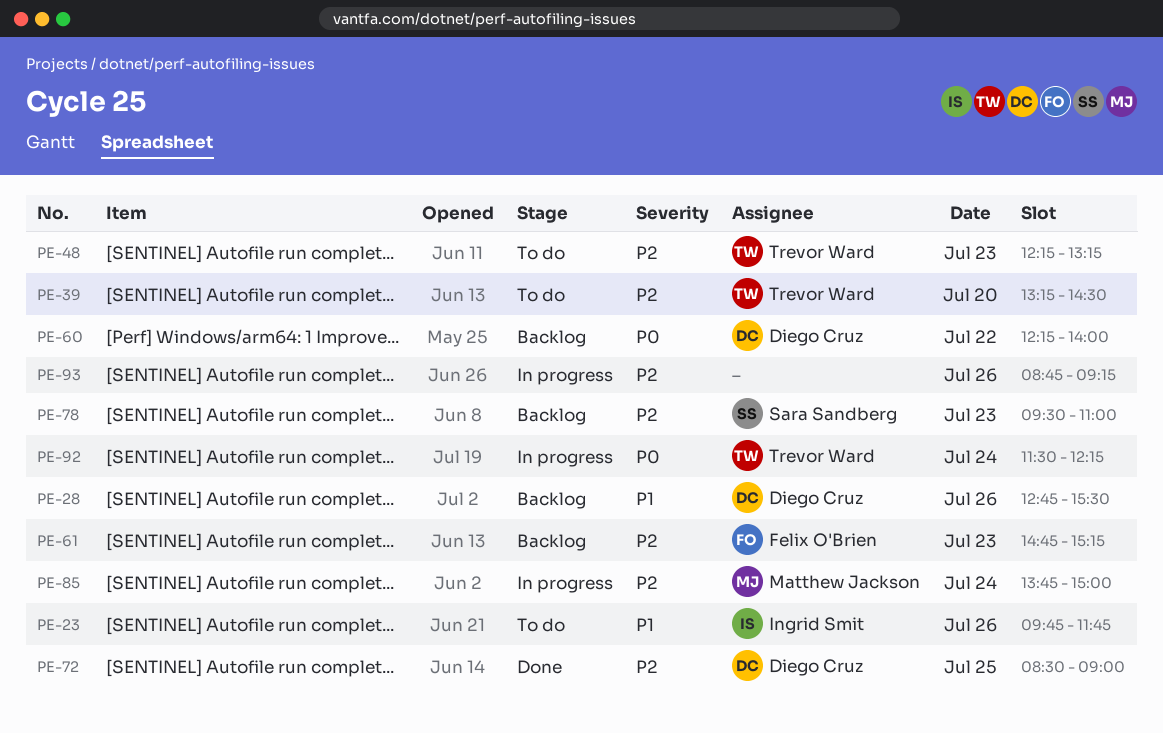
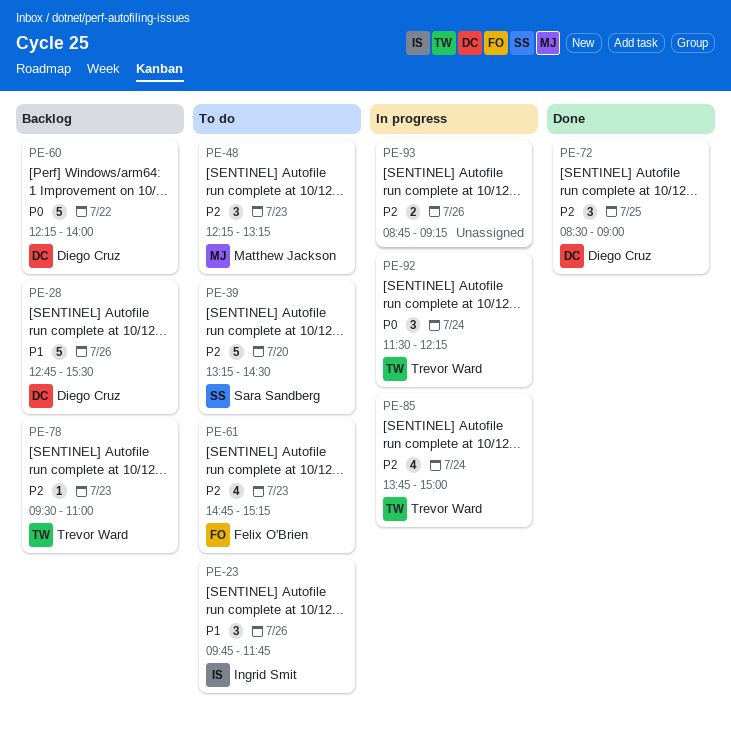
PE-39, owner: Trevor Ward -> Sara Sandberg
PE-48, owner: Trevor Ward -> Matthew Jackson
PE-61, status: Backlog -> To do
PE-78, owner: Sara Sandberg -> Trevor Ward
PE-85, owner: Matthew Jackson -> Trevor Ward

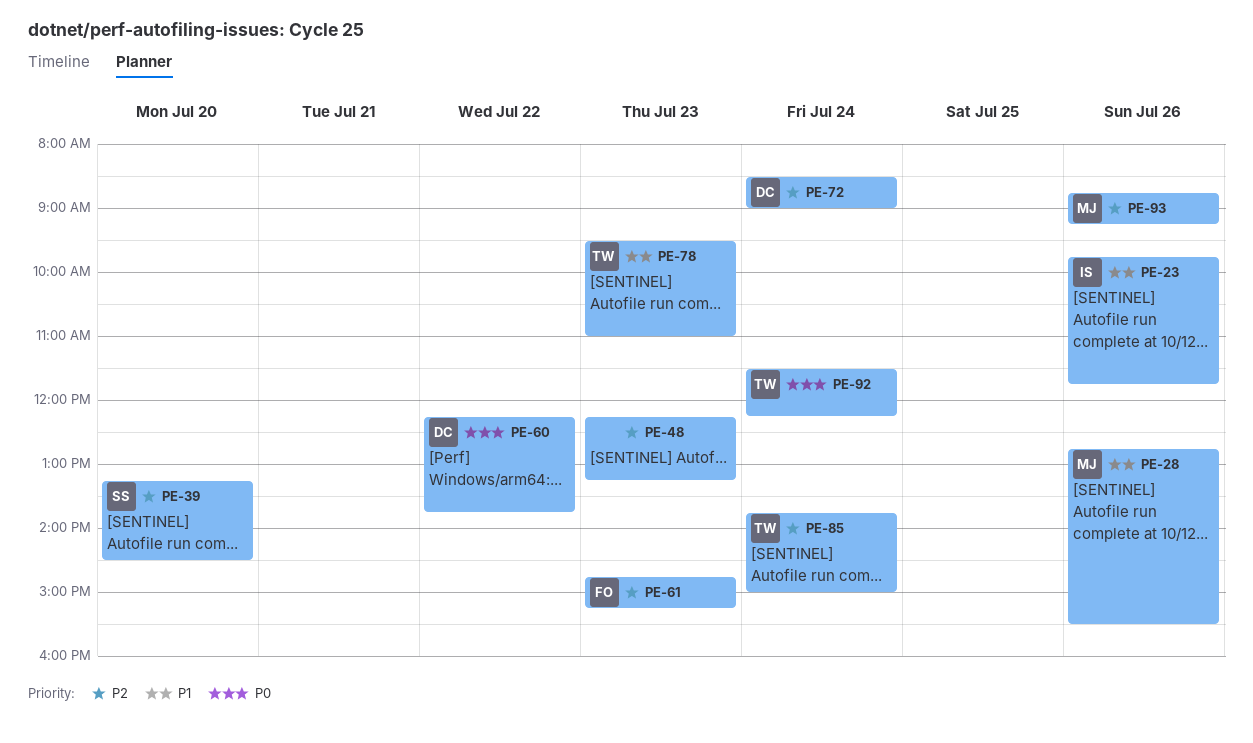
PE-28, owner: Diego Cruz -> Matthew Jackson
PE-48, owner: Matthew Jackson -> none
PE-60, ends: 14:00 -> 13:45
PE-72, day: Jul 25 -> Jul 24
PE-78, priority: P2 -> P1
PE-93, owner: none -> Matthew Jackson

